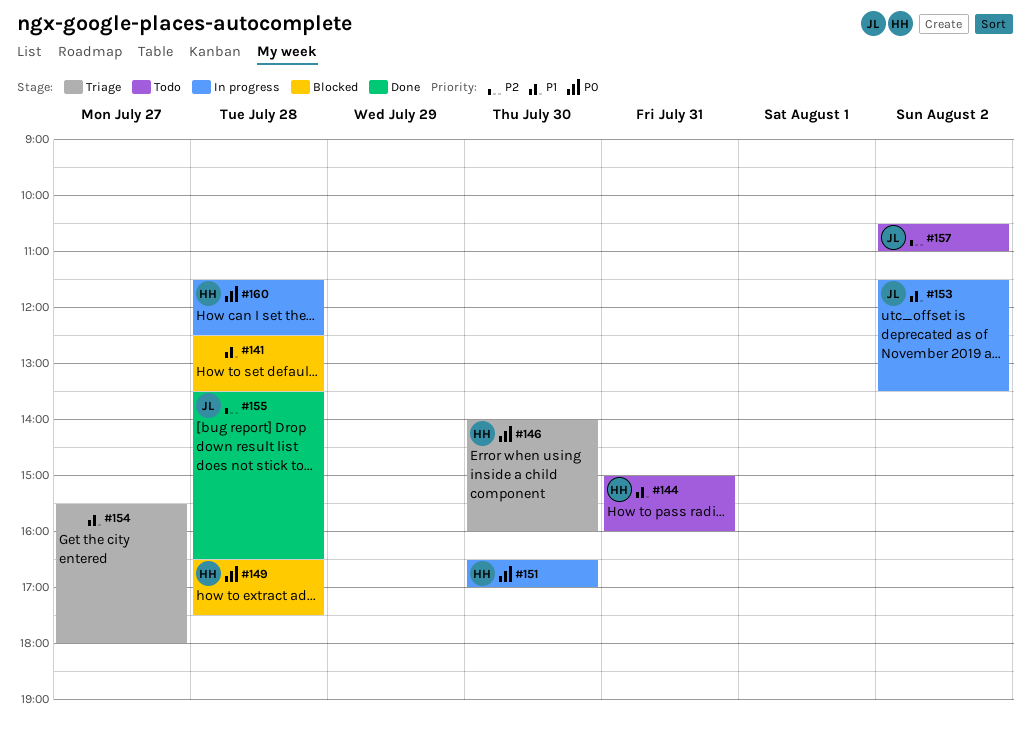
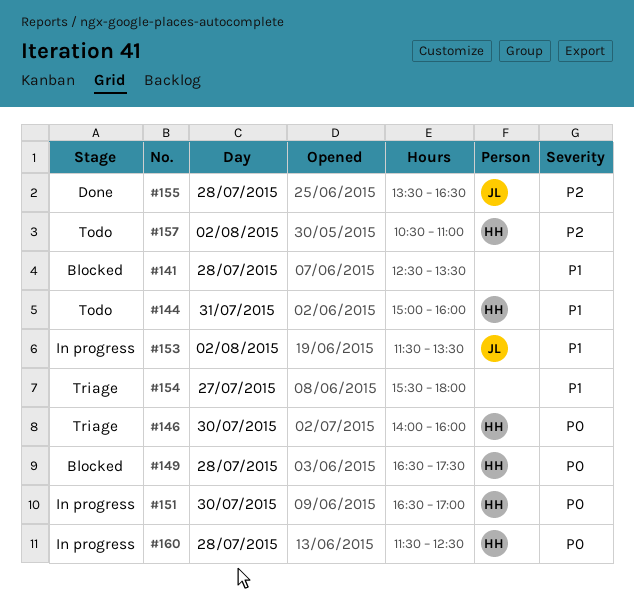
#157, owner: JL -> HH

